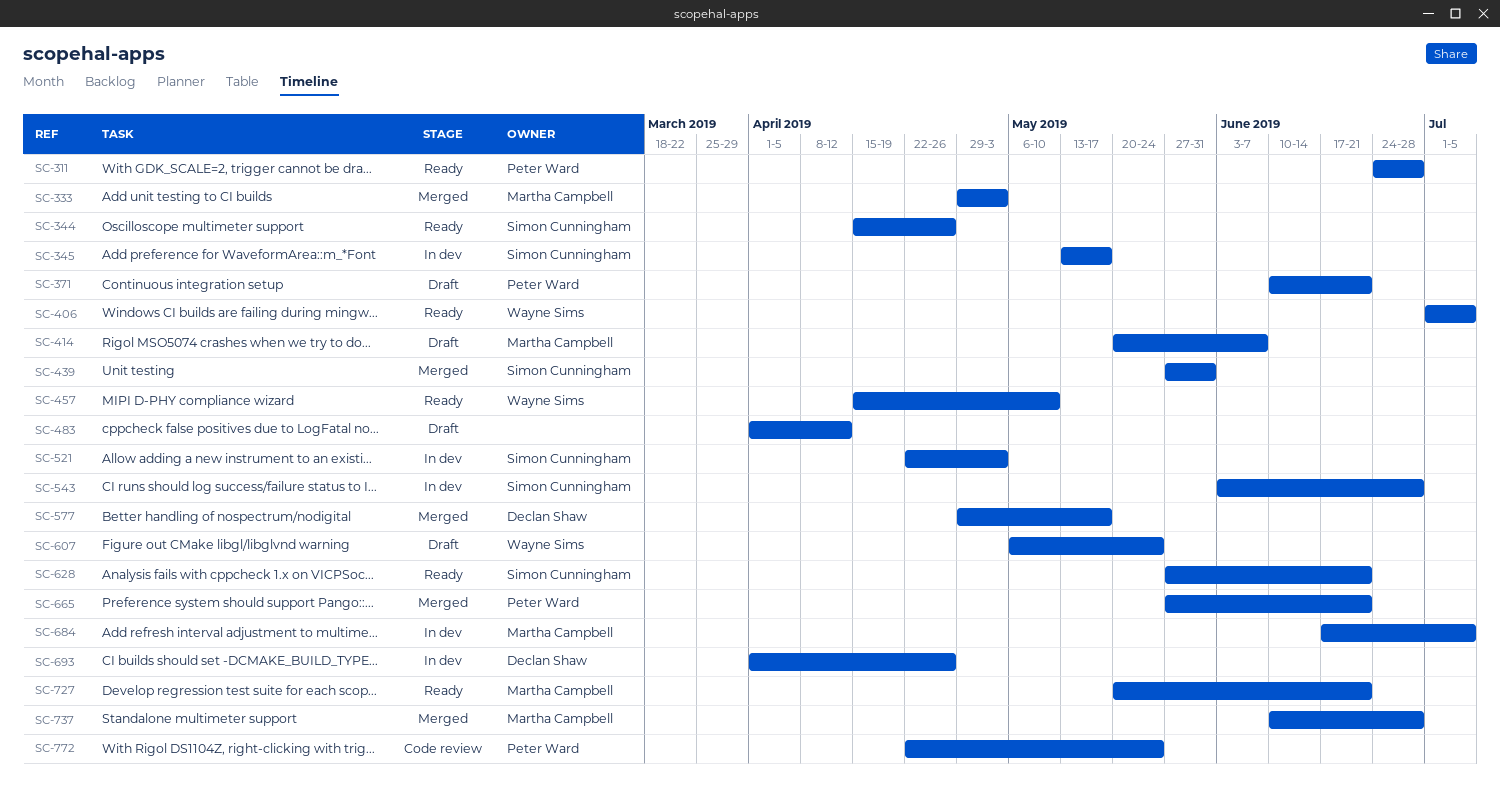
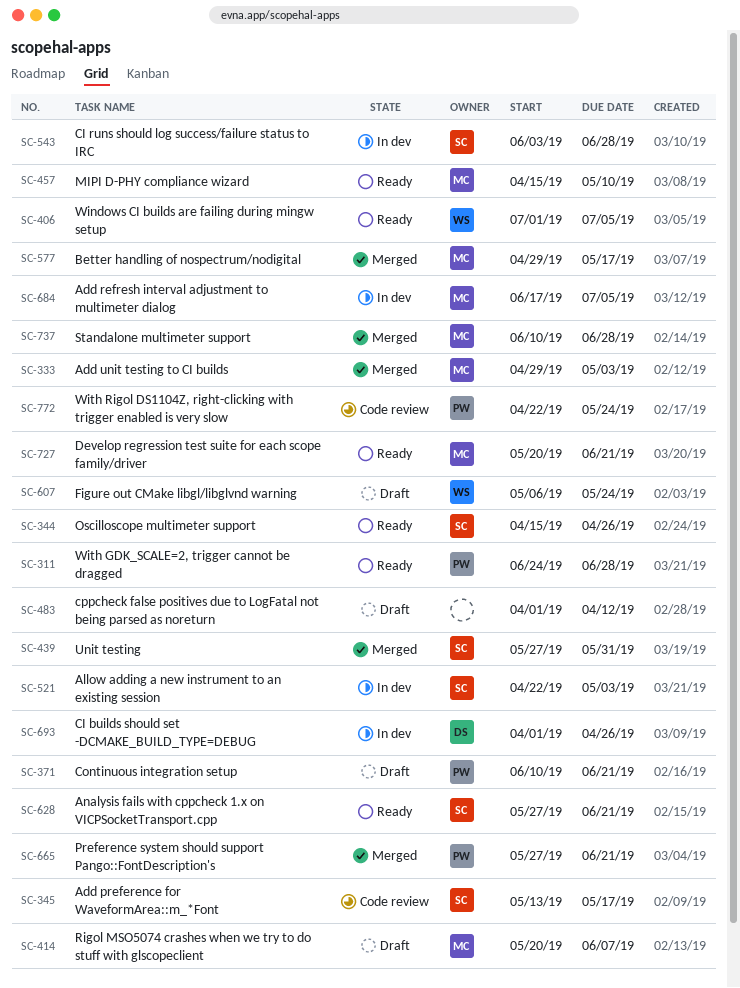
SC-345, status: In dev -> Code review
SC-457, owner: Wayne Sims -> Martha Campbell
SC-577, owner: Declan Shaw -> Martha Campbell

